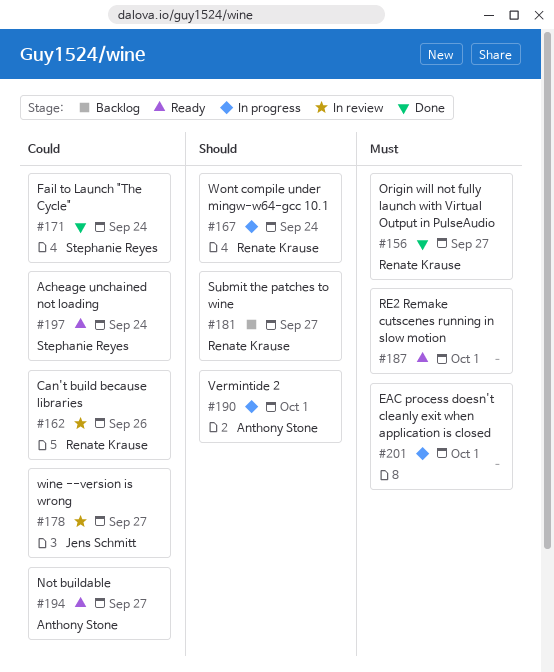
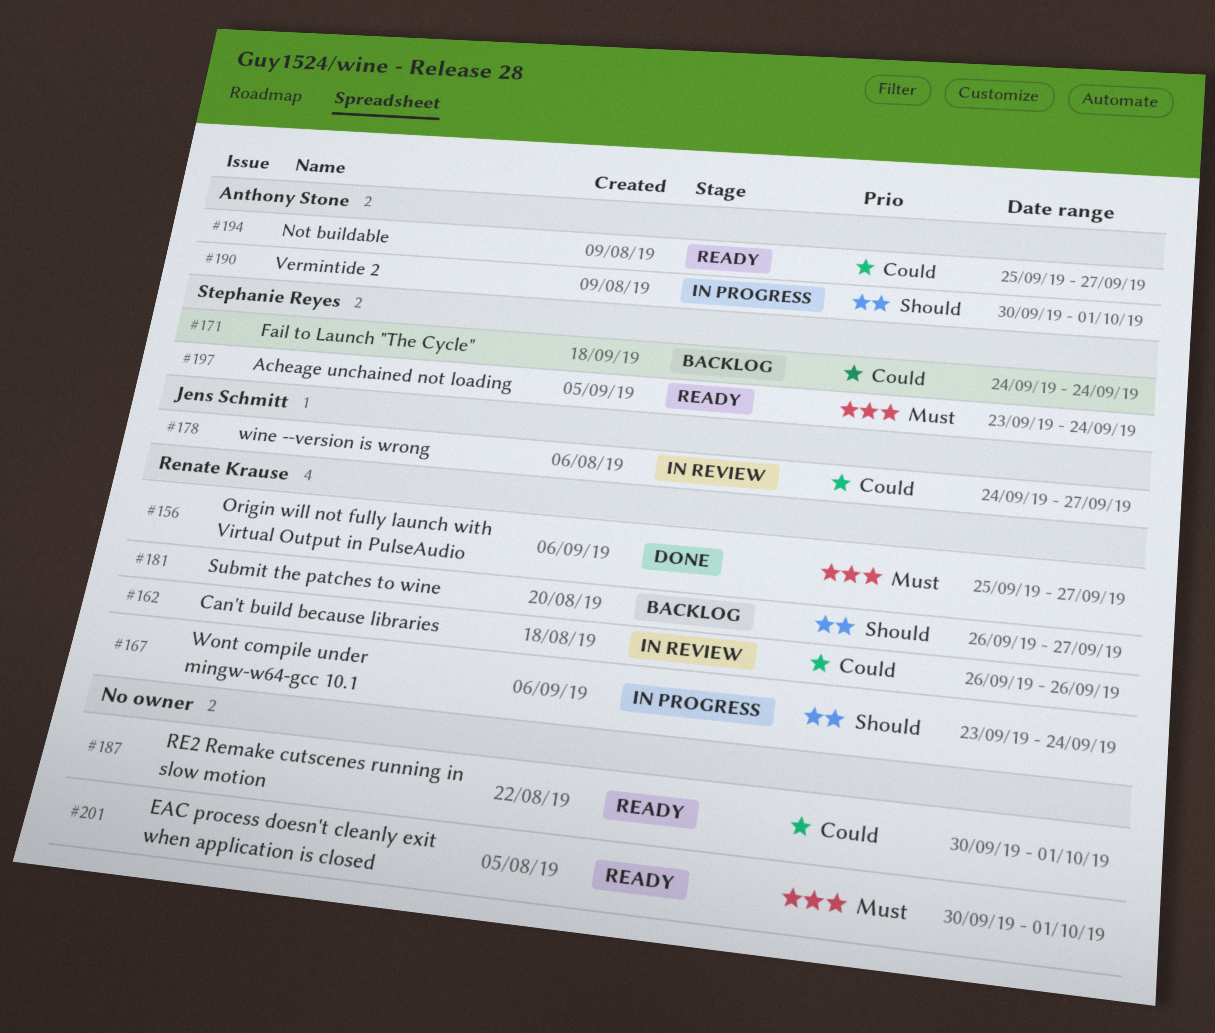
#171, status: Done -> Backlog
#187, priority: Must -> Could
#197, priority: Could -> Must
#201, status: In progress -> Ready

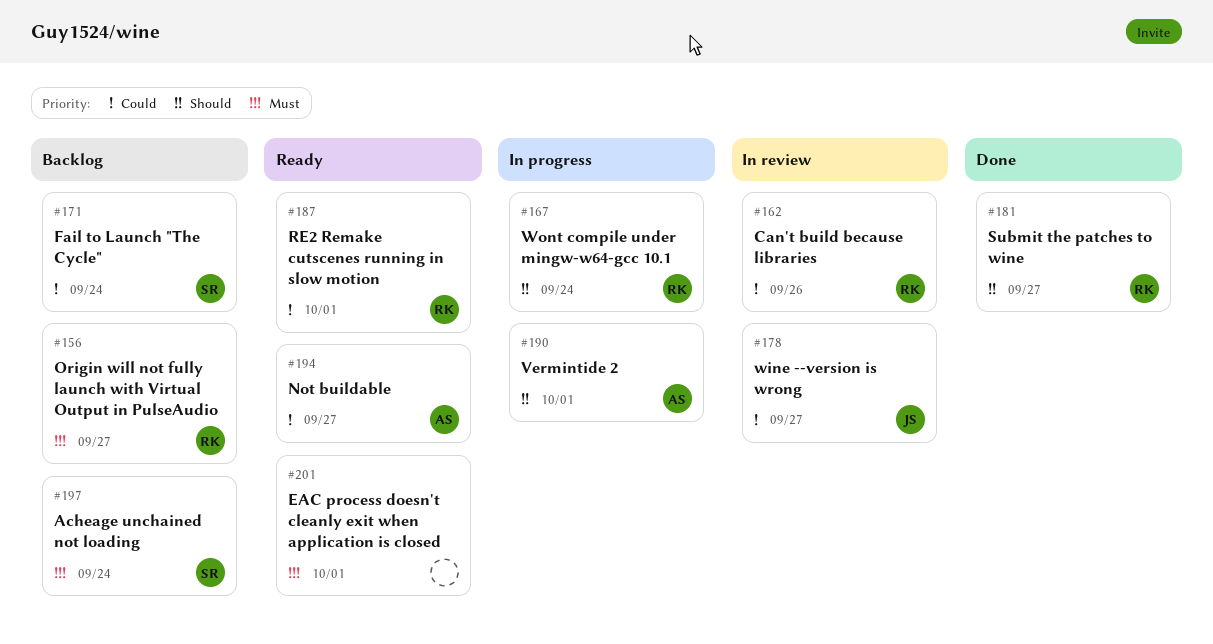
#156, status: Done -> Backlog
#181, status: Backlog -> Done
#187, owner: none -> Renate Krause
#197, status: Ready -> Backlog

